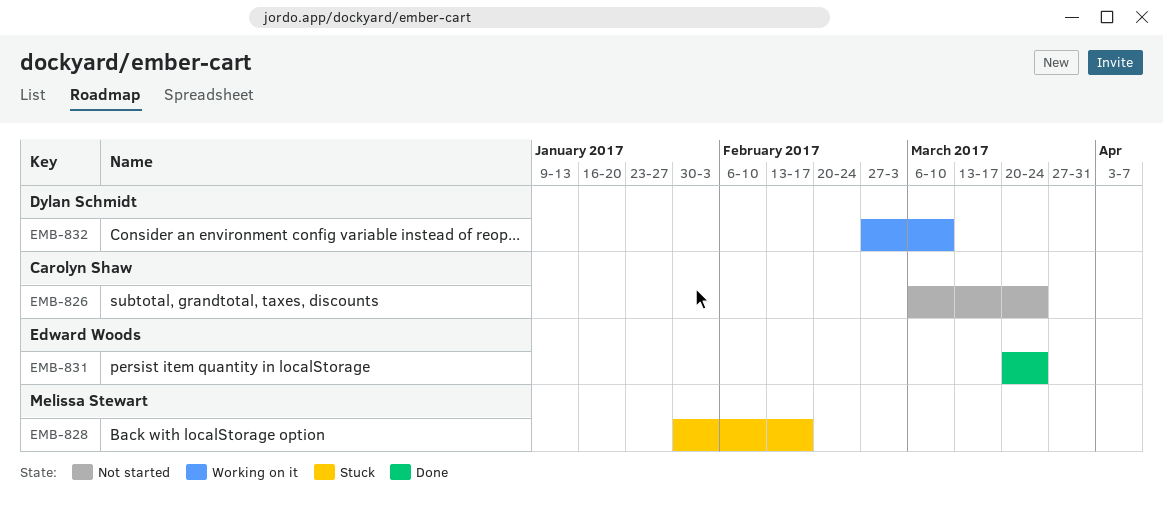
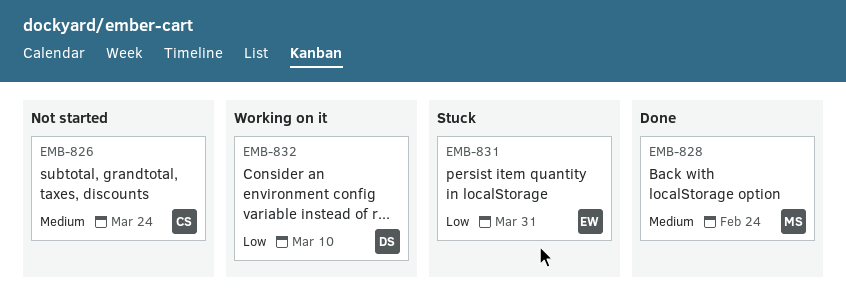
EMB-828, status: Stuck -> Done
EMB-828, due: Feb 17 -> Feb 24
EMB-831, status: Done -> Stuck
EMB-831, due: Mar 24 -> Mar 31

